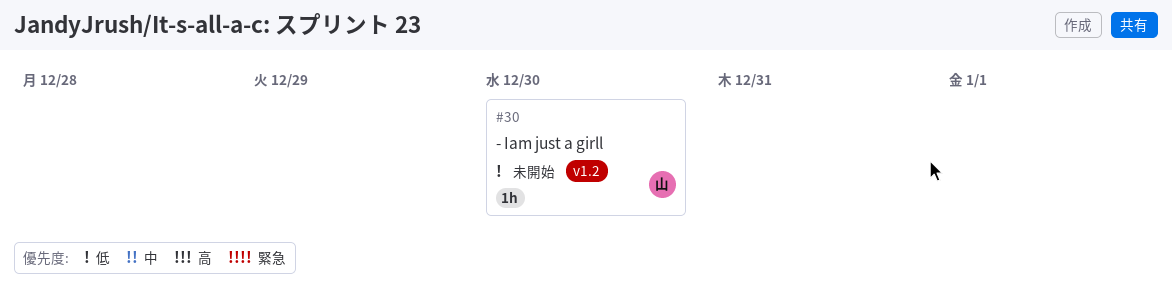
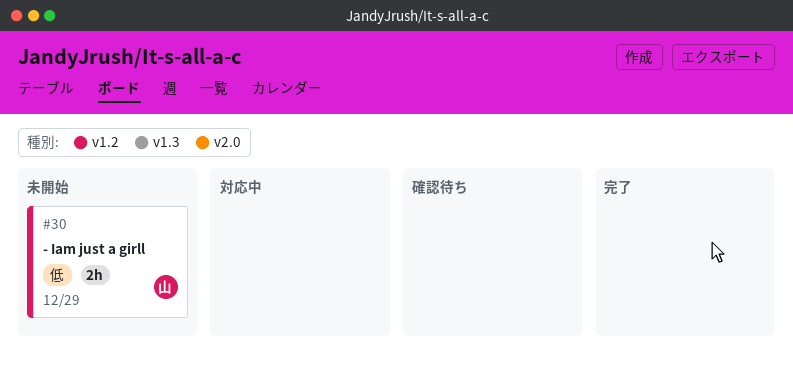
#30, estimate: 1h -> 2h
#30, due: Dec 30 -> Dec 29

